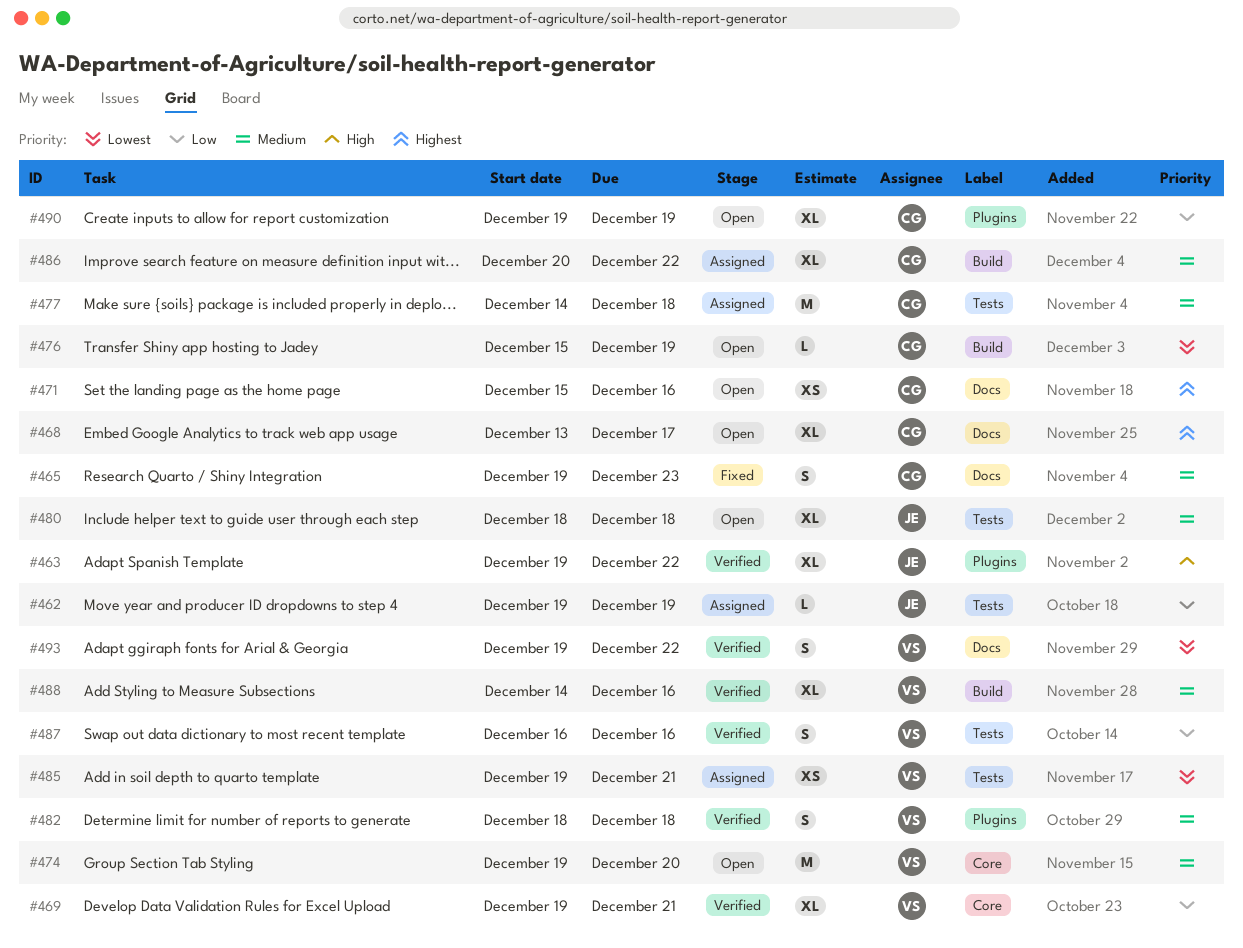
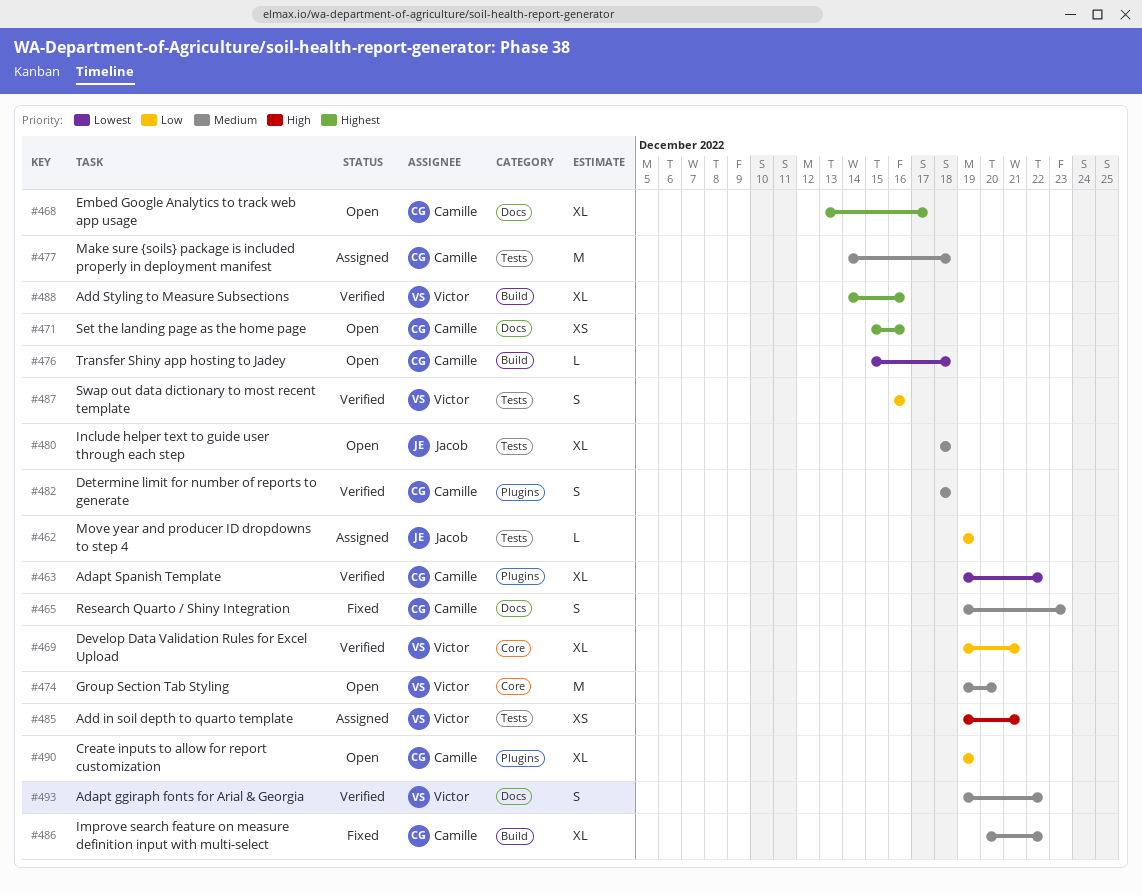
#463, owner: Jacob -> Camille
#463, priority: High -> Lowest
#476, due: Dec 19 -> Dec 18
#482, owner: Victor -> Camille
#485, priority: Lowest -> High
#486, status: Assigned -> Fixed
#488, priority: Medium -> Highest
#493, priority: Lowest -> Medium

